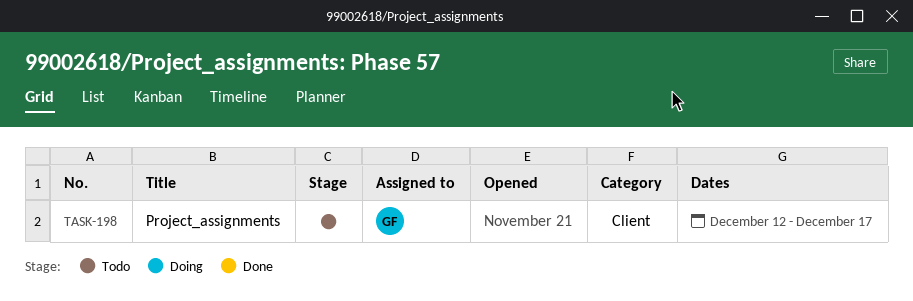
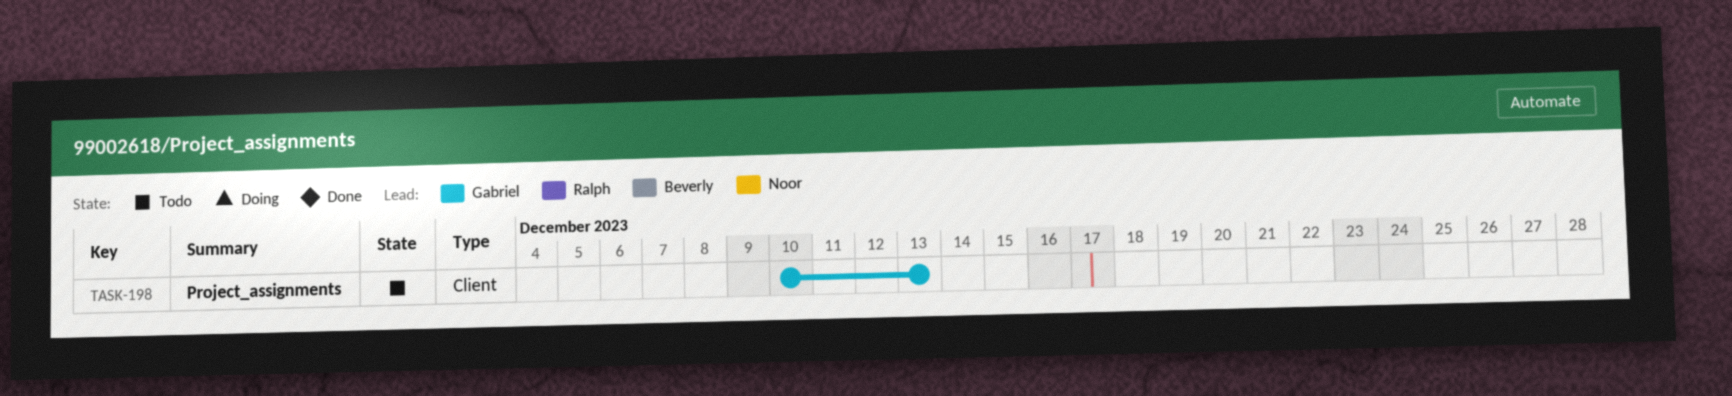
TASK-198, start: Dec 12 -> Dec 10
TASK-198, due: Dec 17 -> Dec 13

